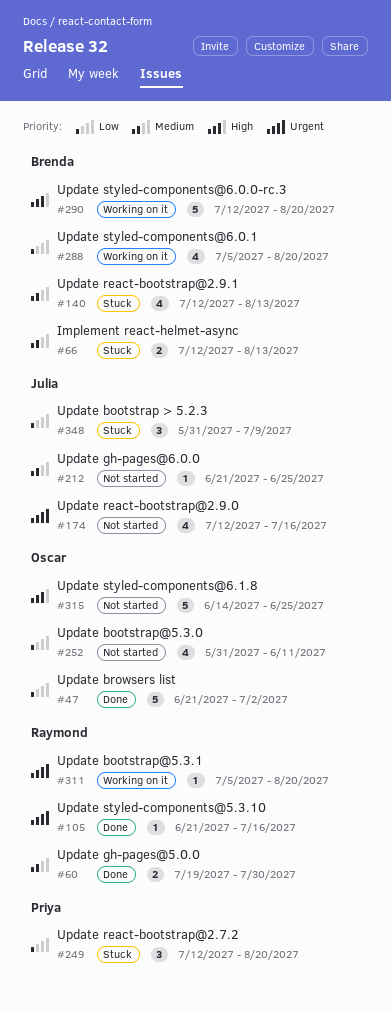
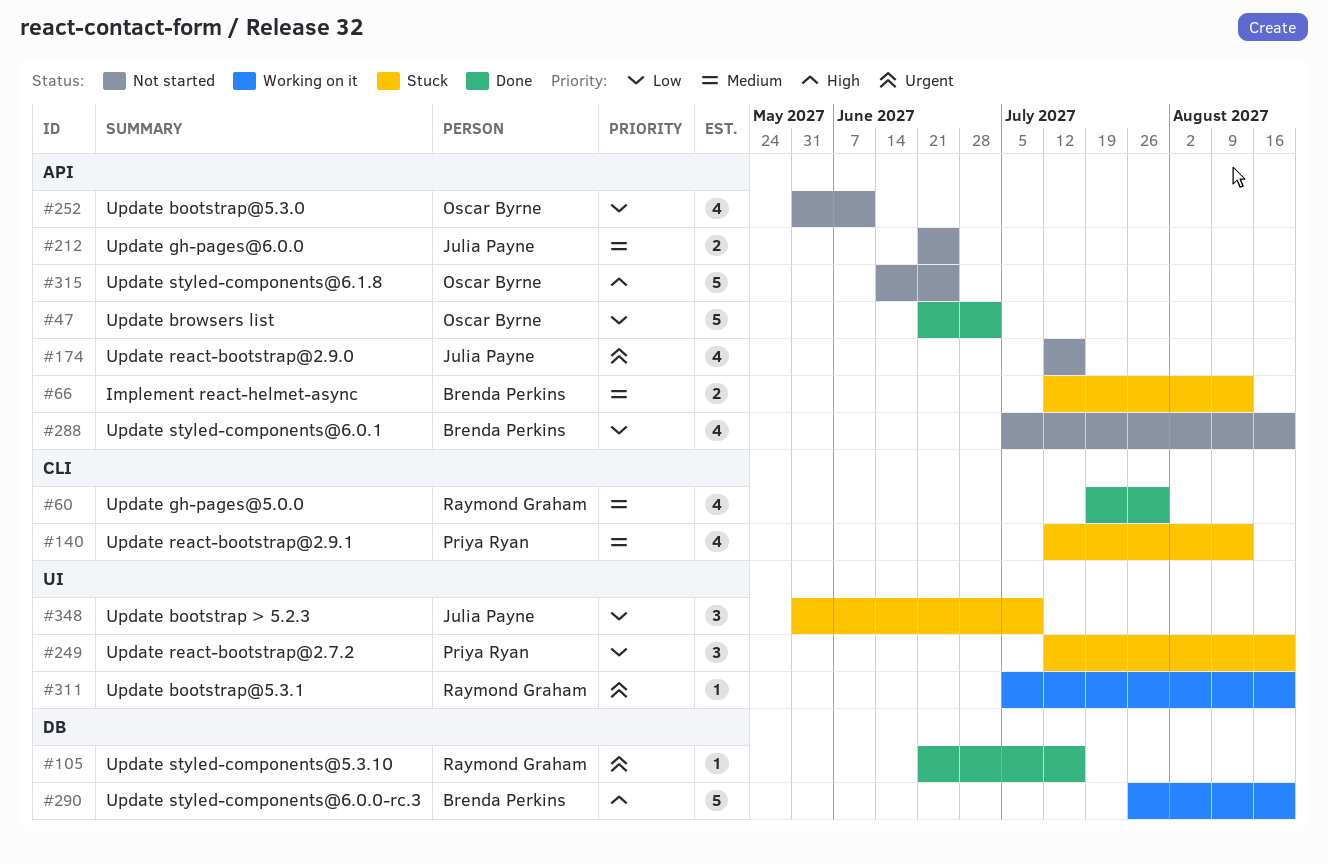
#60, estimate: 2 -> 4
#140, owner: Brenda Perkins -> Priya Ryan
#212, estimate: 1 -> 2
#288, status: Working on it -> Not started
#290, start: Jul 12 -> Jul 26

